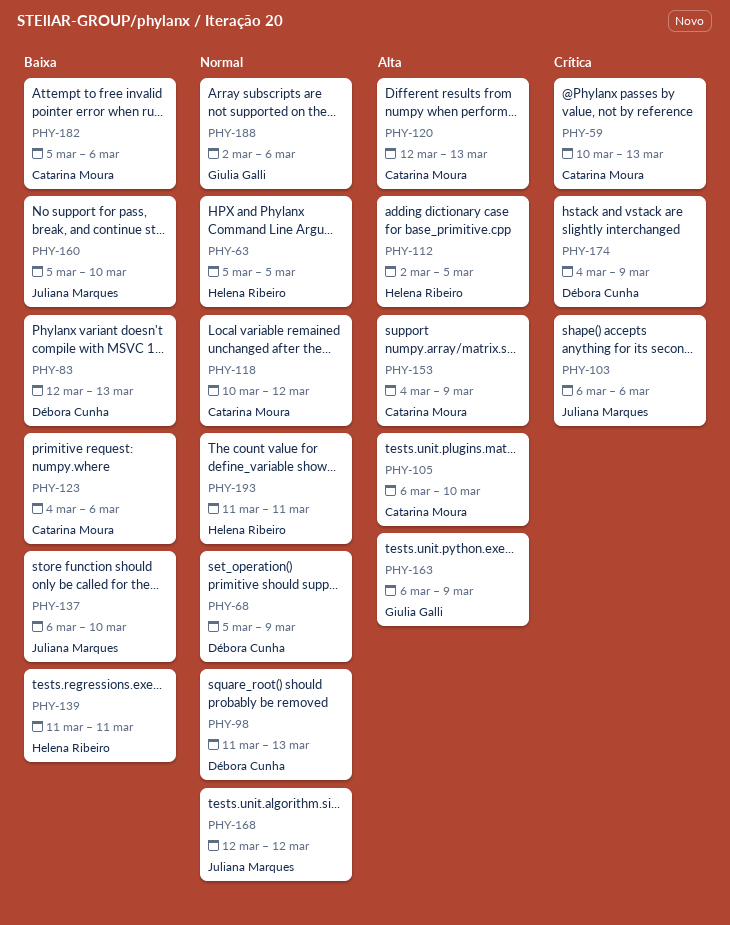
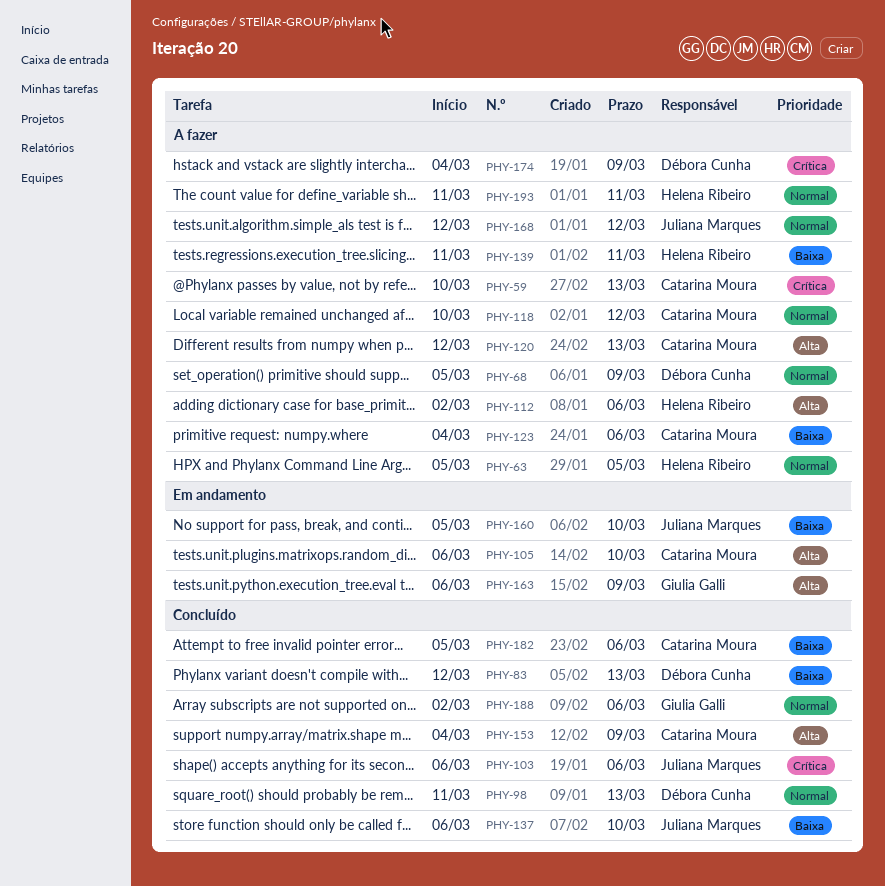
PHY-112, due: Mar 5 -> Mar 6

